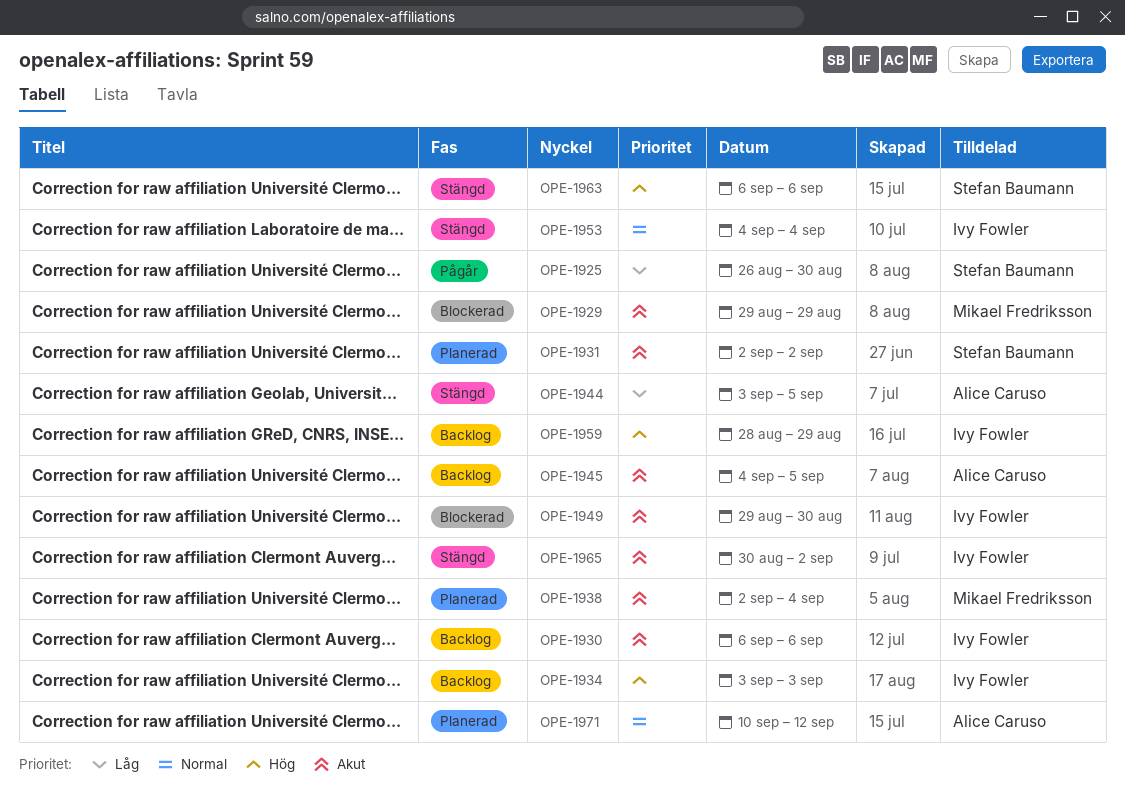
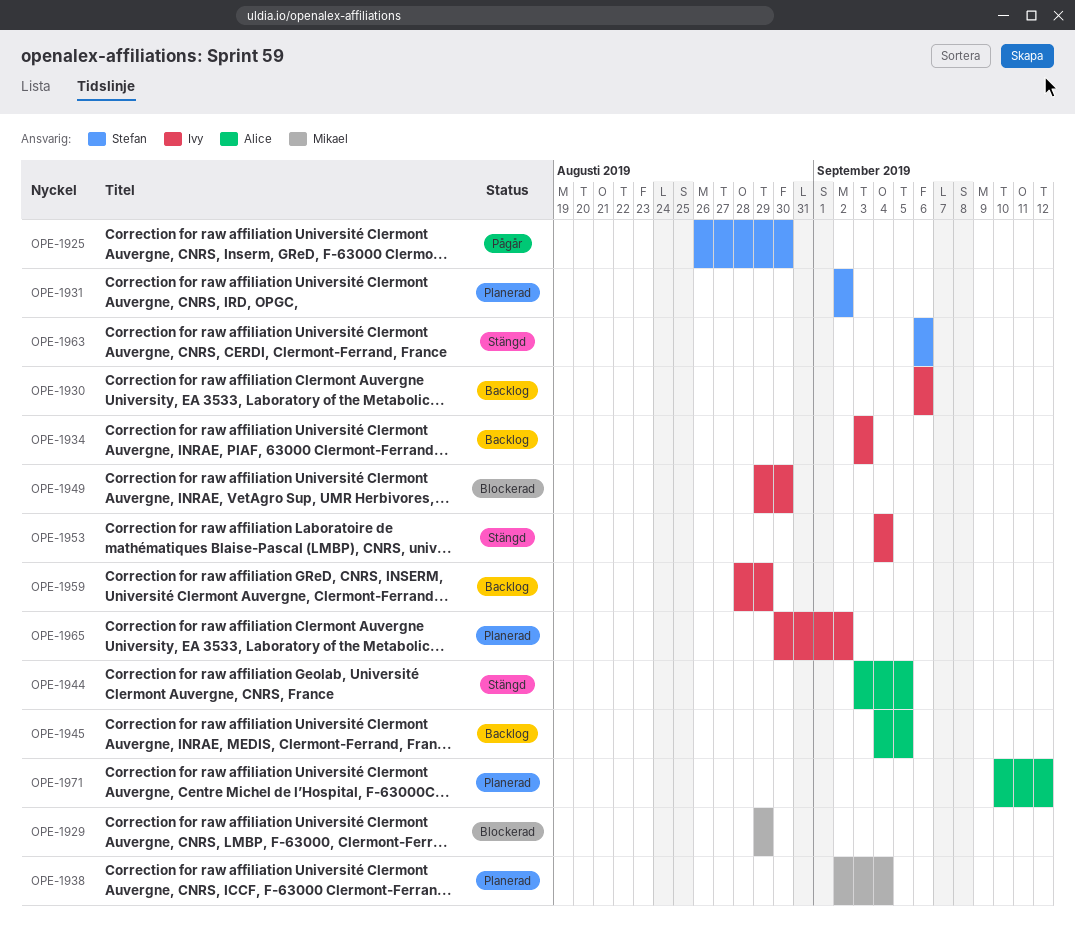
OPE-1965, status: Stängd -> Planerad

